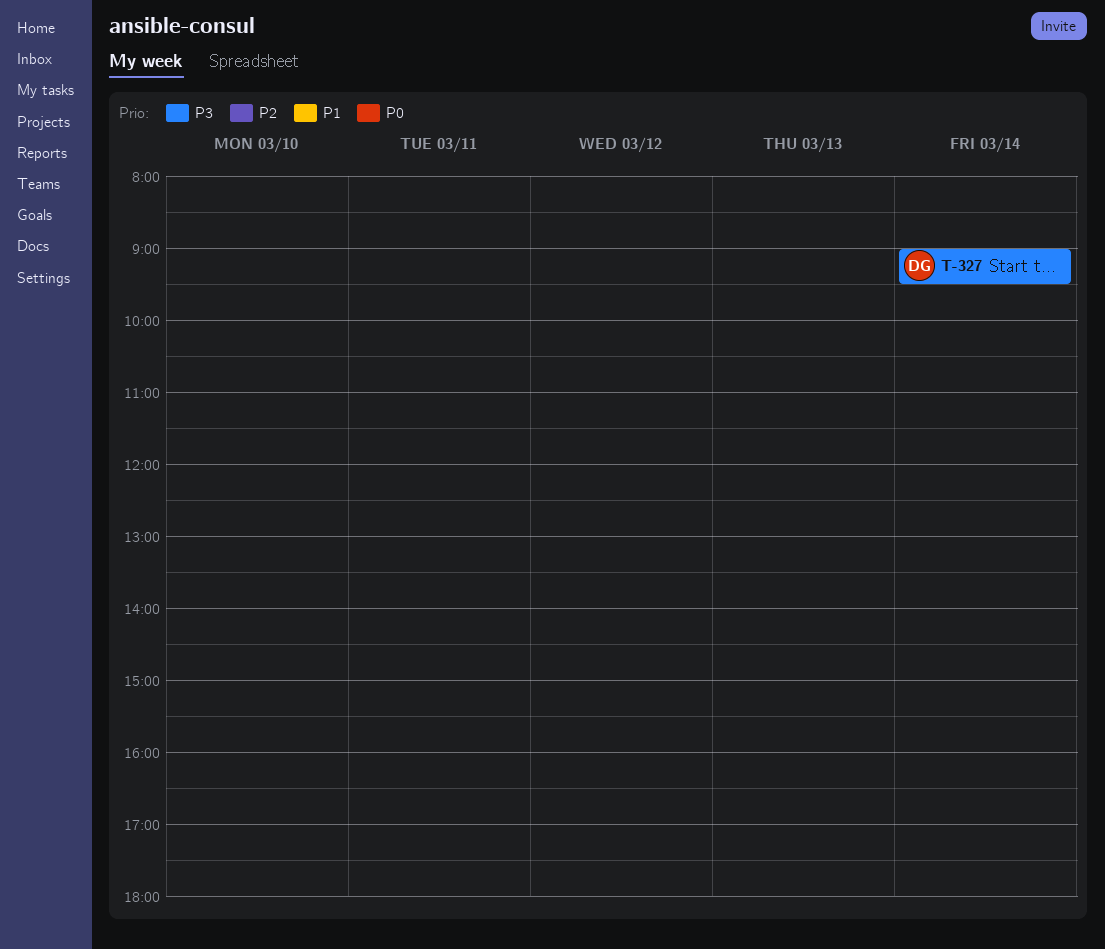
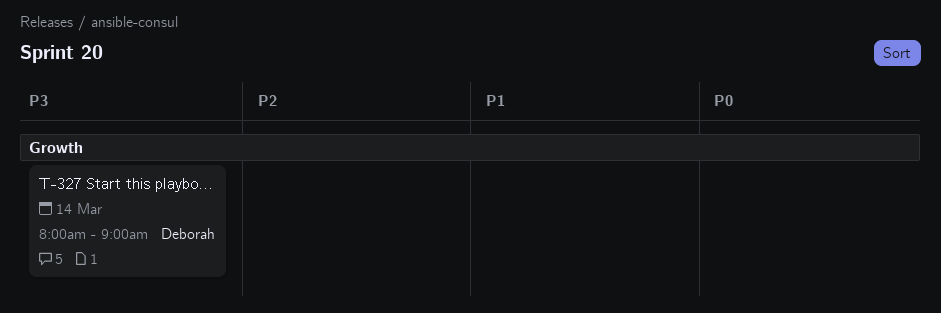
T-327, begins: 09:00 -> 08:00
T-327, ends: 09:30 -> 09:00

